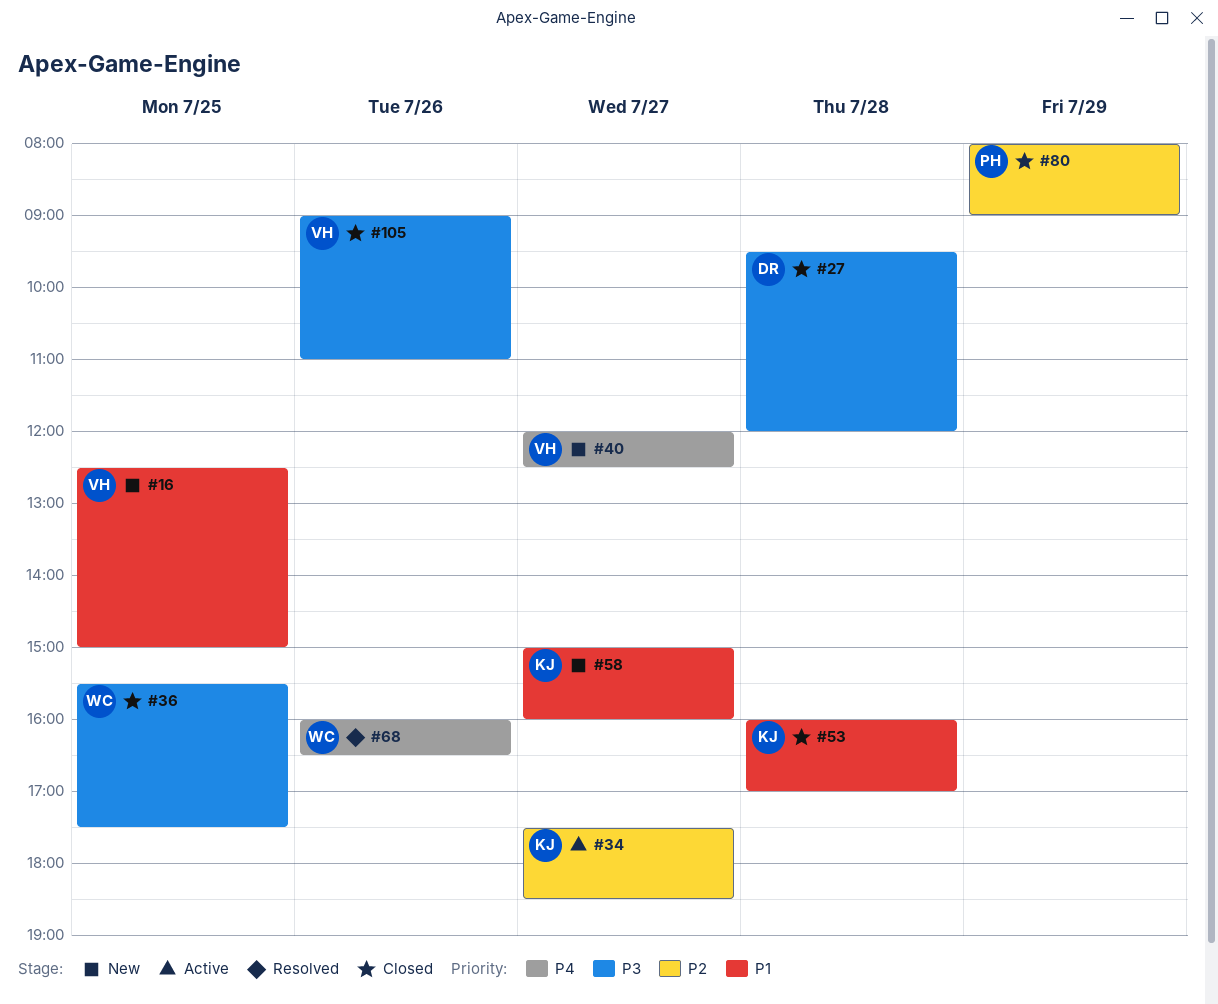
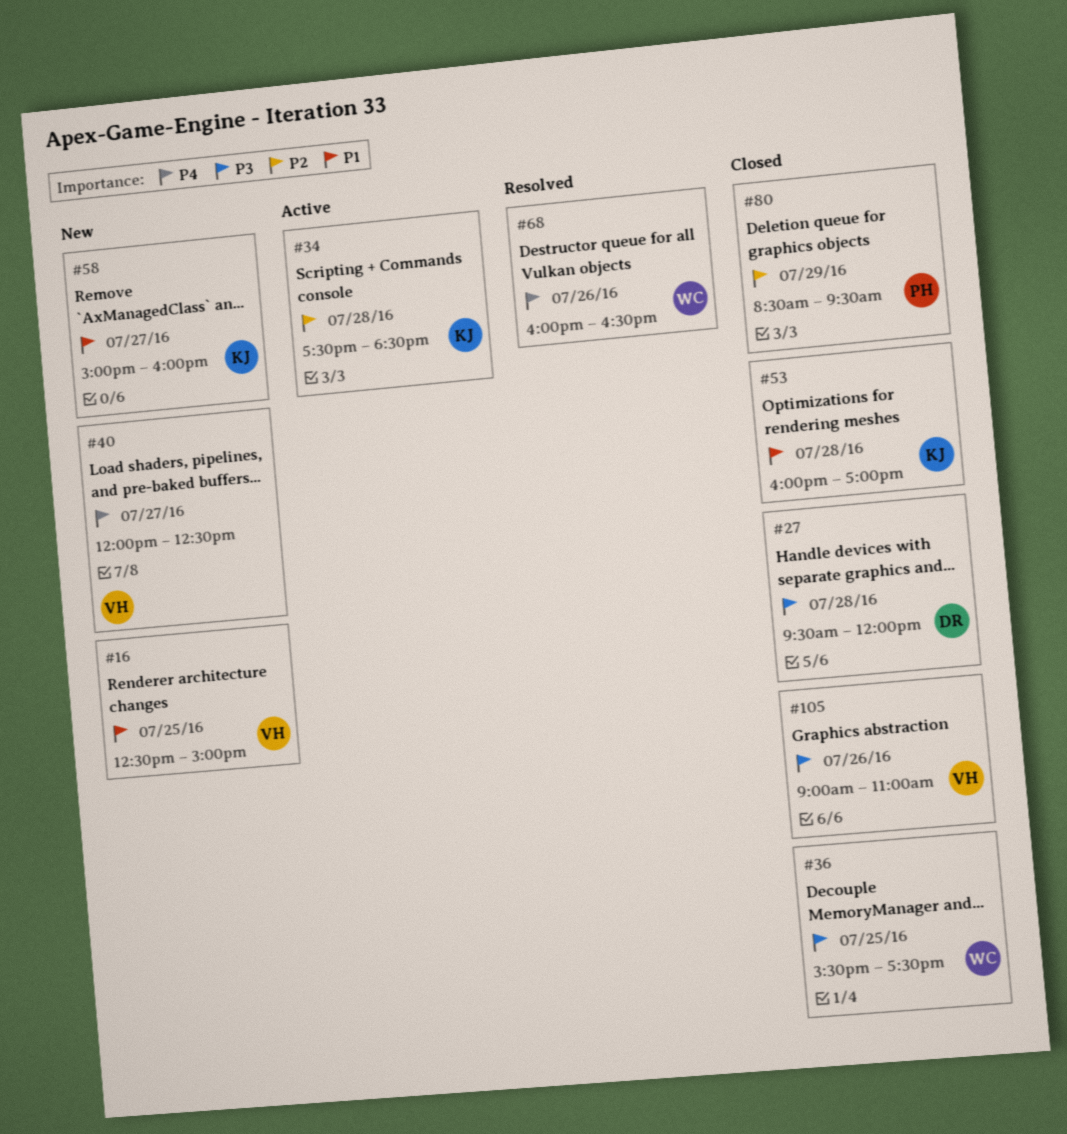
#34, day: Jul 27 -> Jul 28
#80, begins: 08:00 -> 08:30
#80, ends: 09:00 -> 09:30

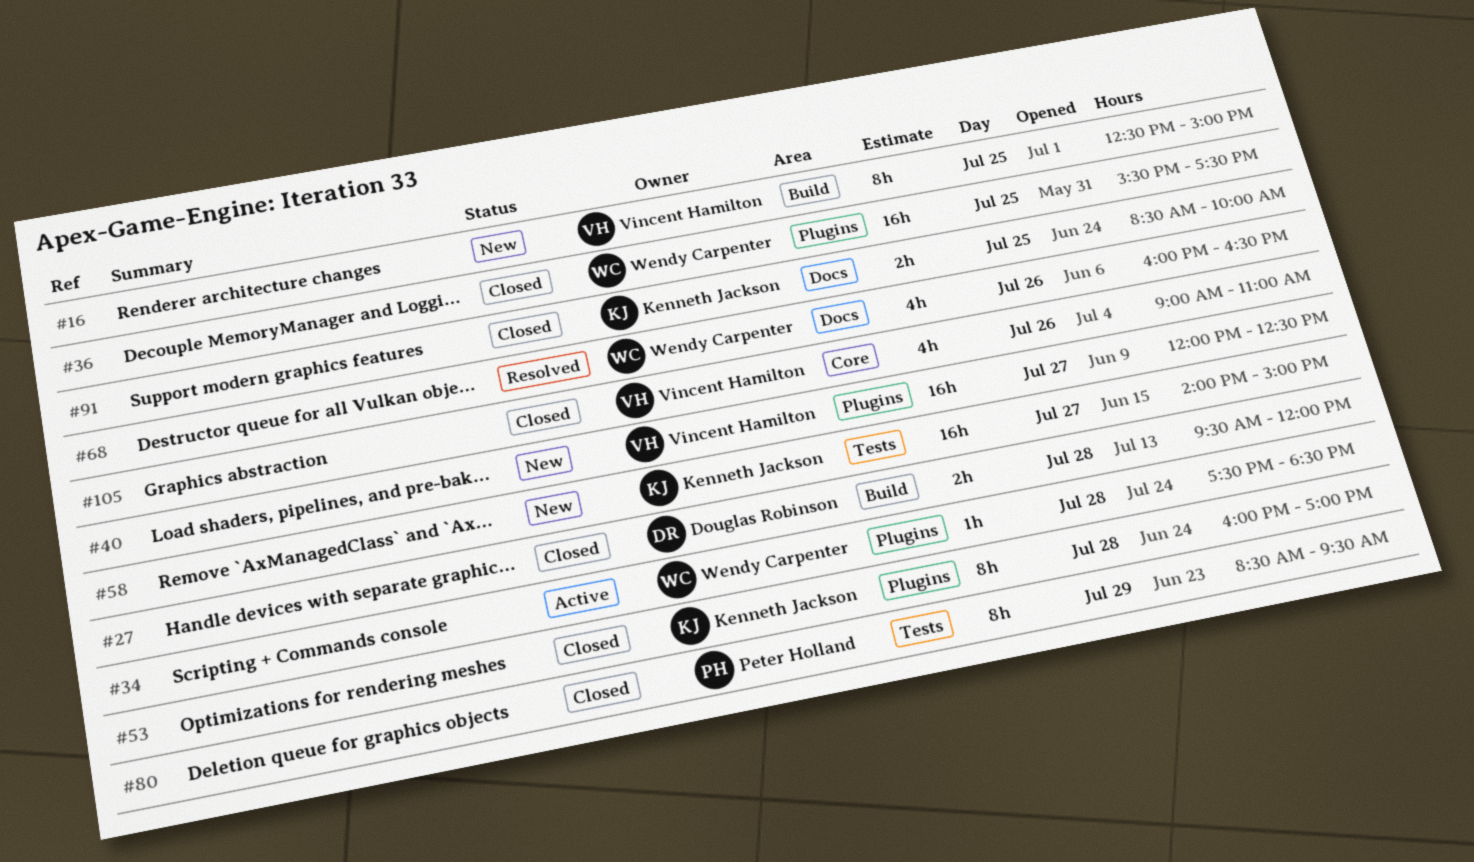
#34, owner: Kenneth Jackson -> Wendy Carpenter
#58, begins: 15:00 -> 14:00
#58, ends: 16:00 -> 15:00
#91: none -> present

